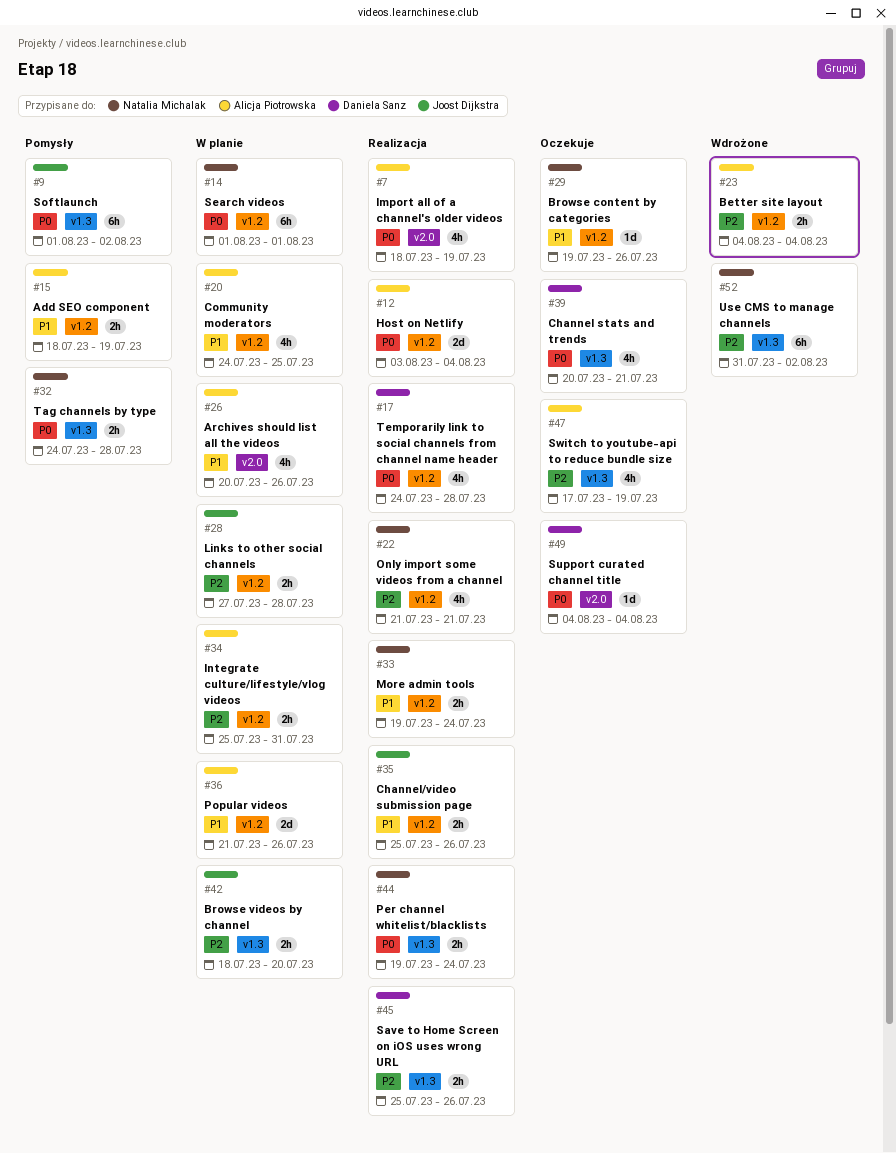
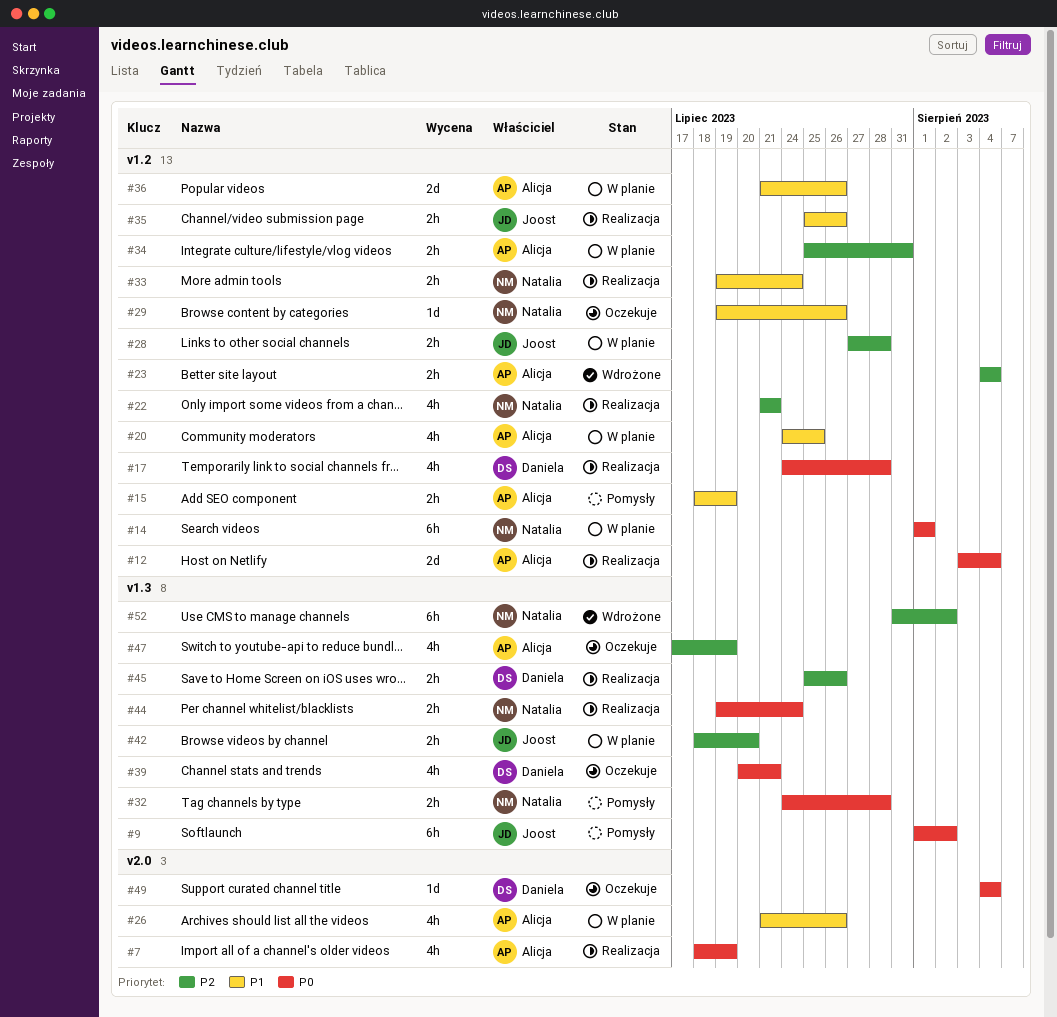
#26, start: Jul 20 -> Jul 21

